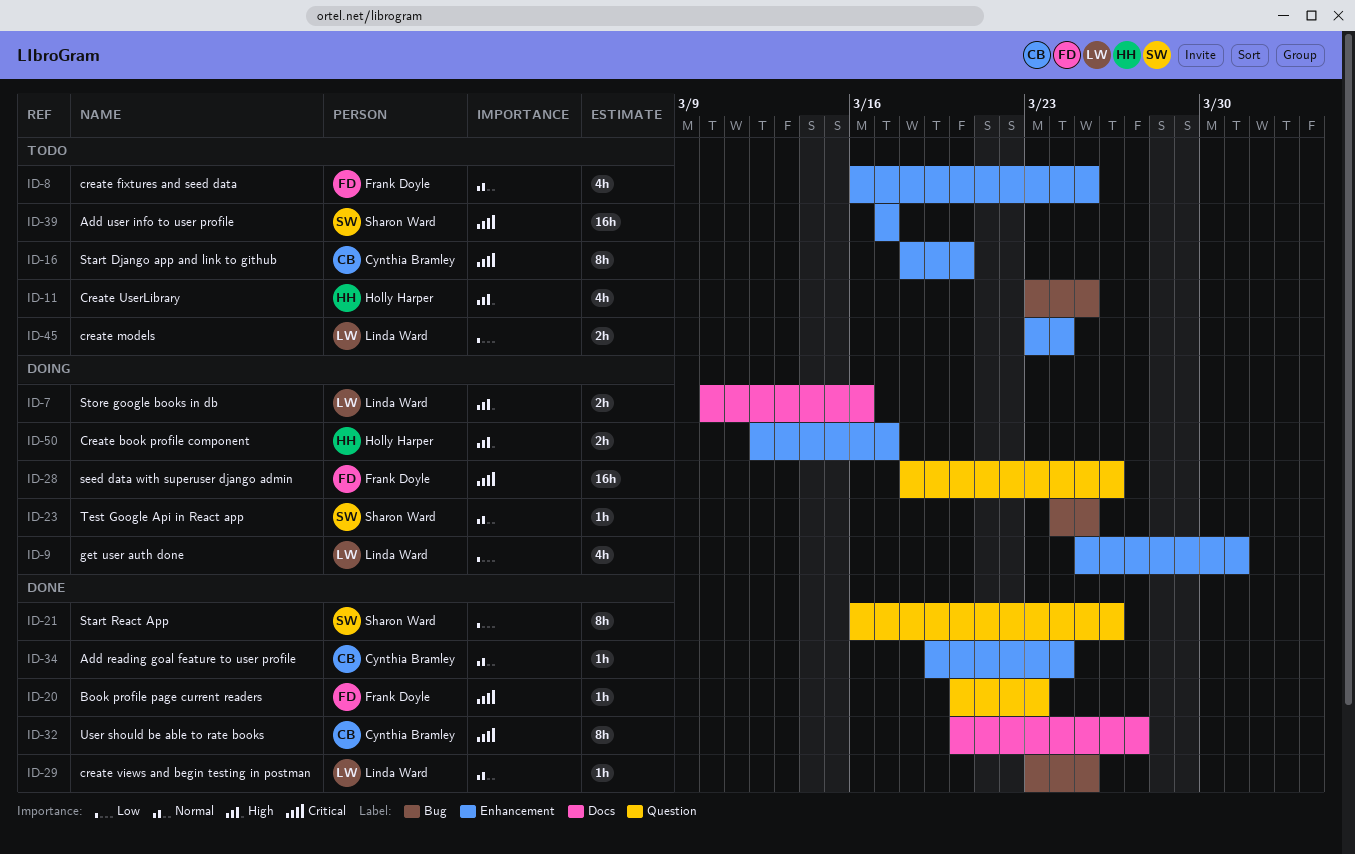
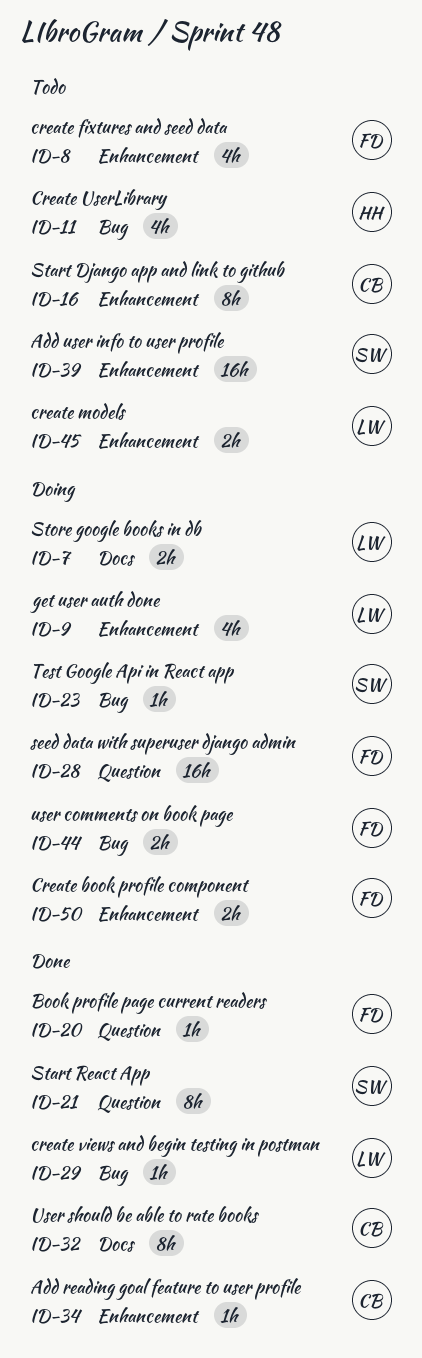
ID-44: none -> present
ID-50, owner: Holly Harper -> Frank Doyle

